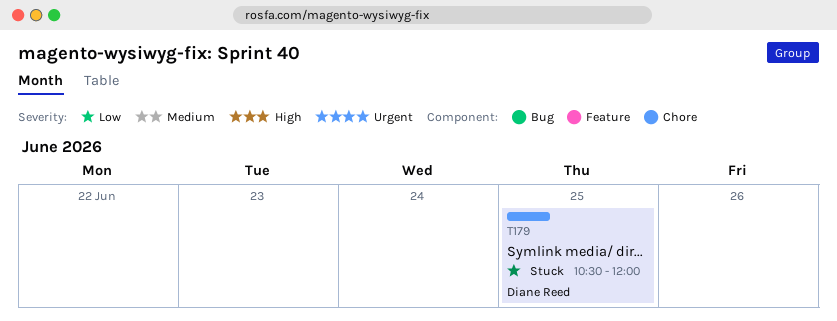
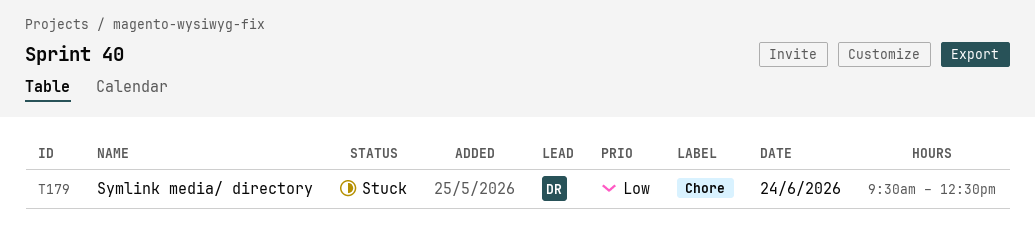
T179, day: Jun 25 -> Jun 24
T179, begins: 10:30 -> 09:30
T179, ends: 12:00 -> 12:30

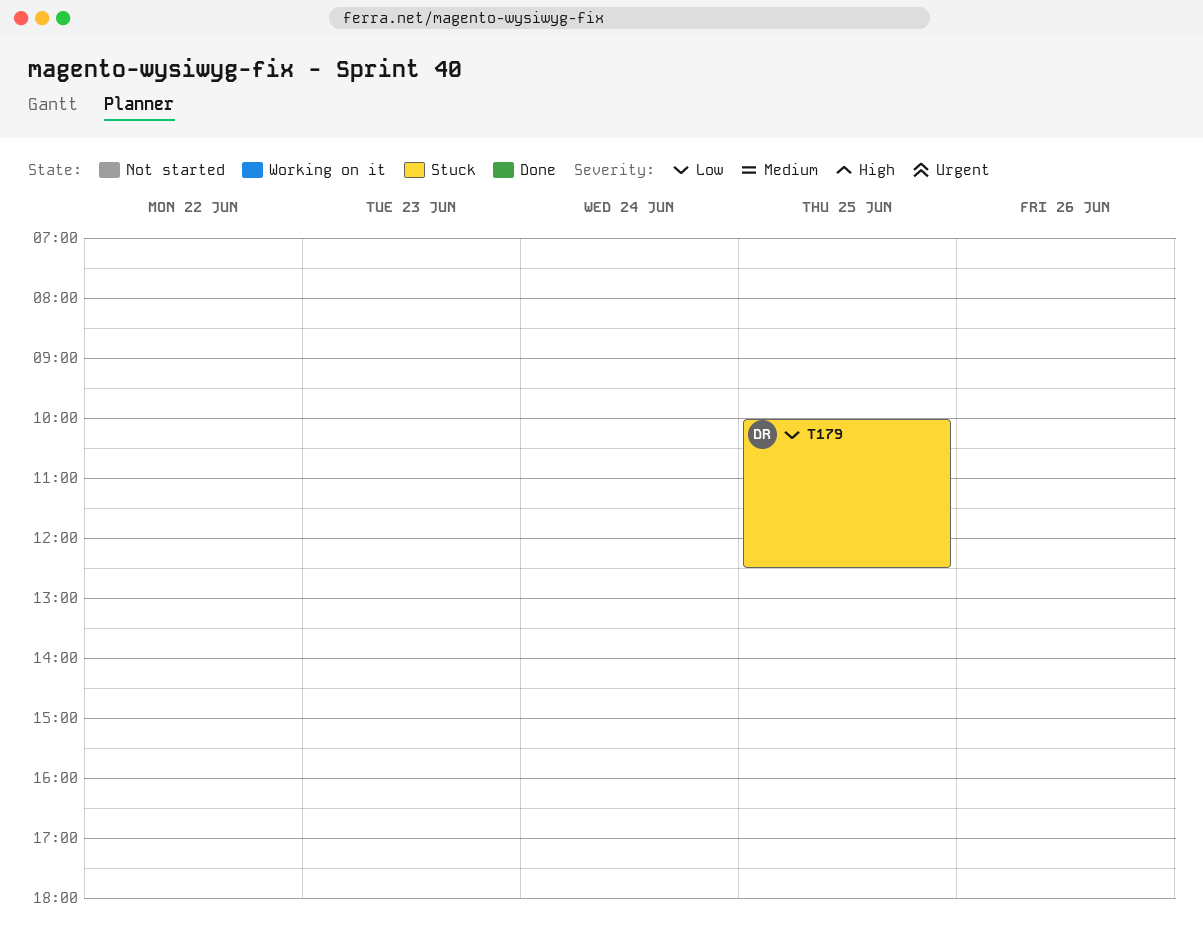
T179, day: Jun 24 -> Jun 25
T179, begins: 09:30 -> 10:00

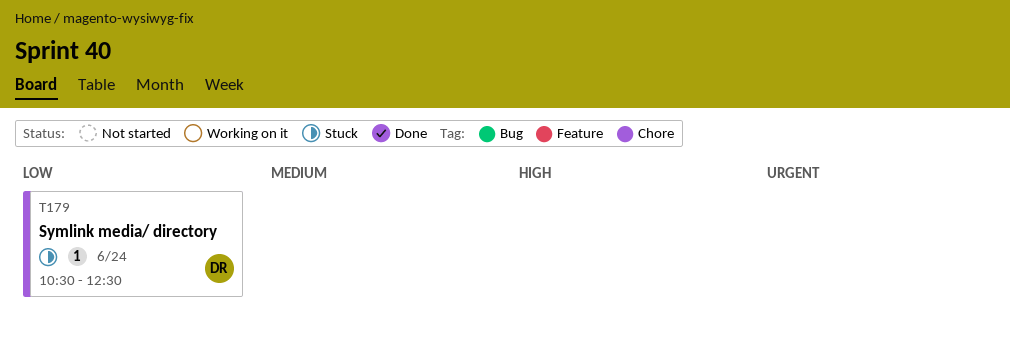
T179, day: Jun 25 -> Jun 24
T179, begins: 10:00 -> 10:30

